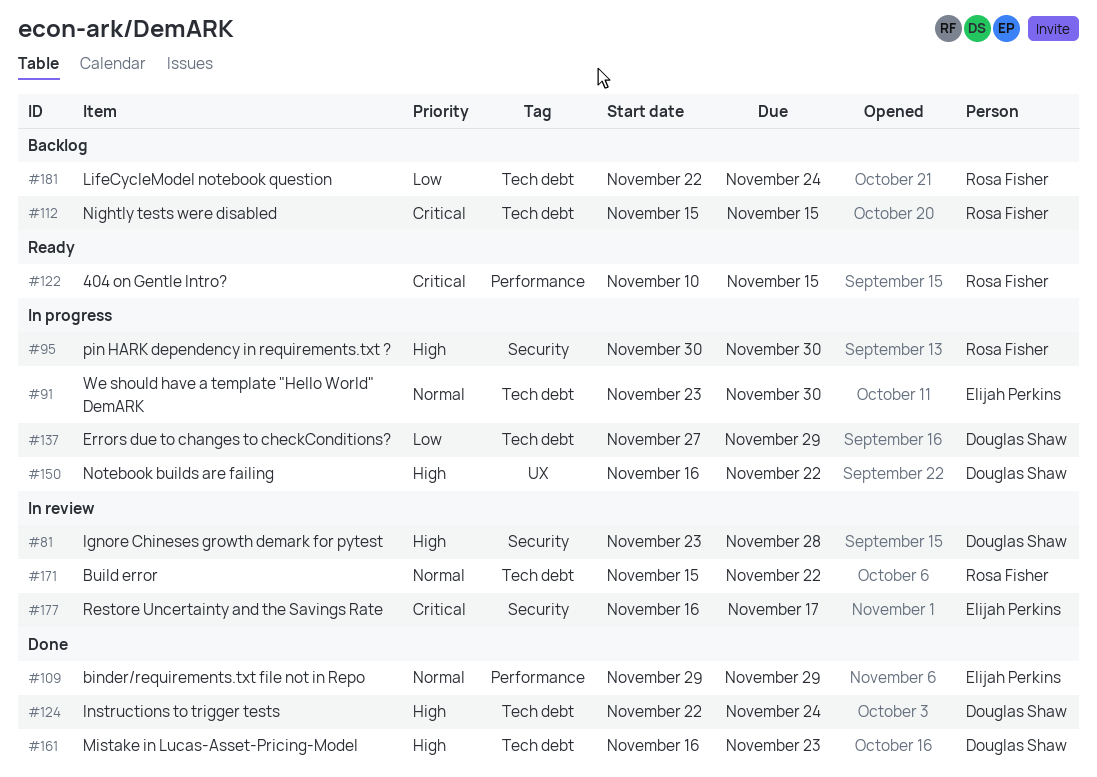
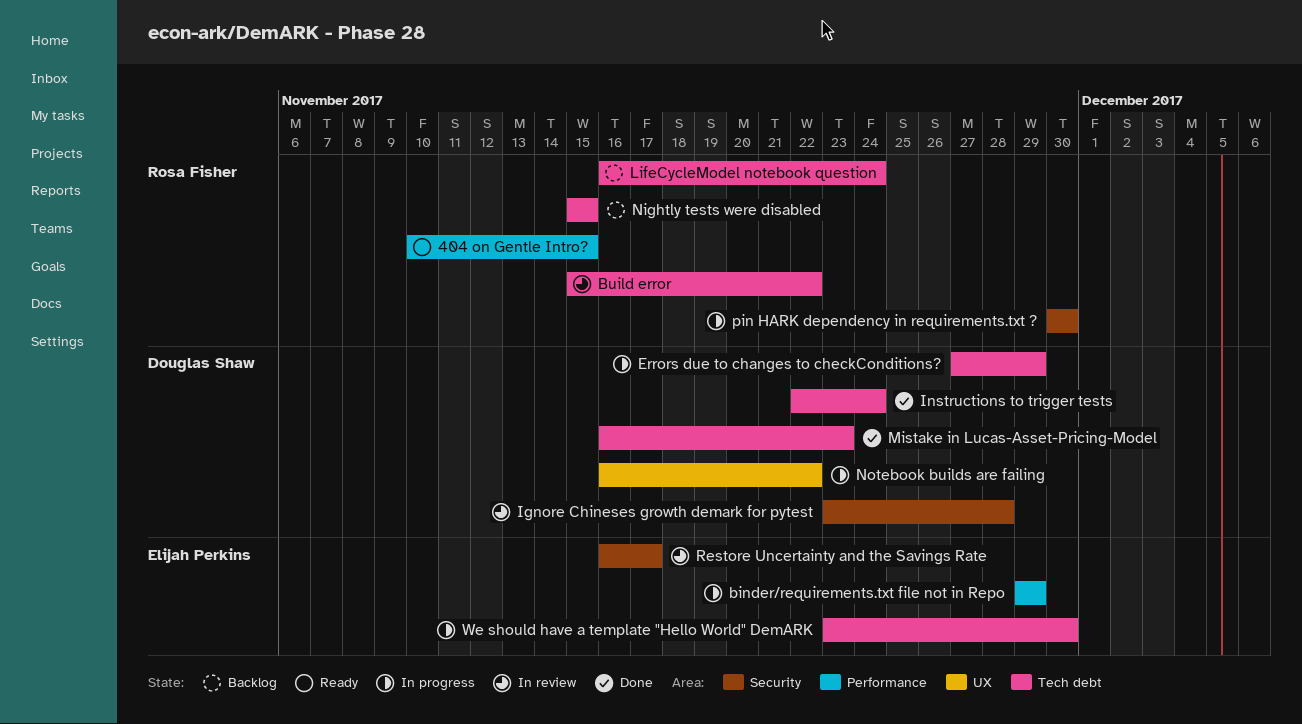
binder/requirements.txt file not in Repo, status: Done -> In progress
LifeCycleModel notebook question, start: Nov 22 -> Nov 16

